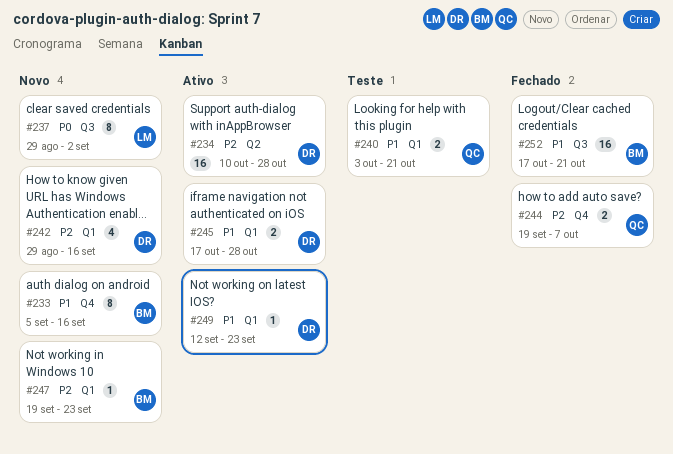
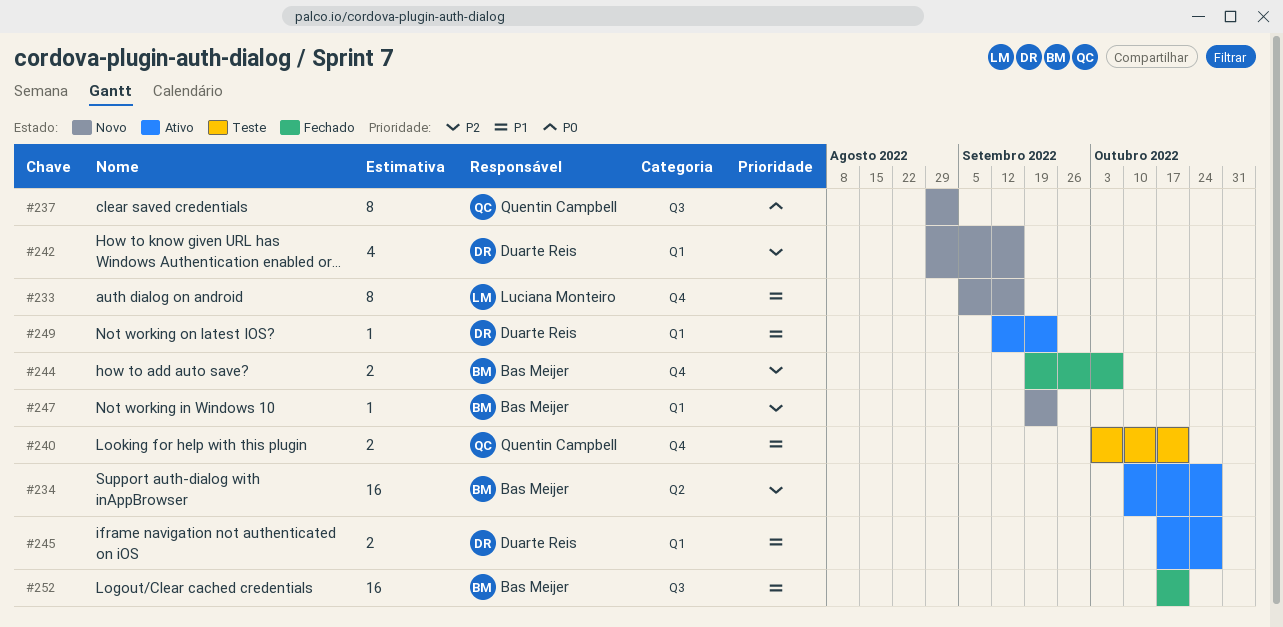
#233, owner: Bas Meijer -> Luciana Monteiro
#234, owner: Duarte Reis -> Bas Meijer
#237, owner: Luciana Monteiro -> Quentin Campbell
#240, label: Q1 -> Q4
#244, owner: Quentin Campbell -> Bas Meijer

